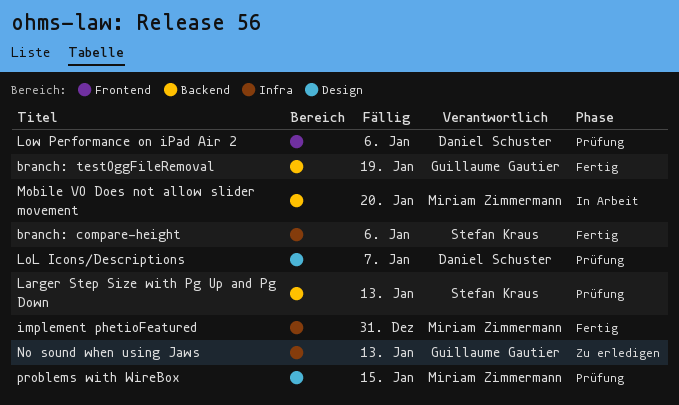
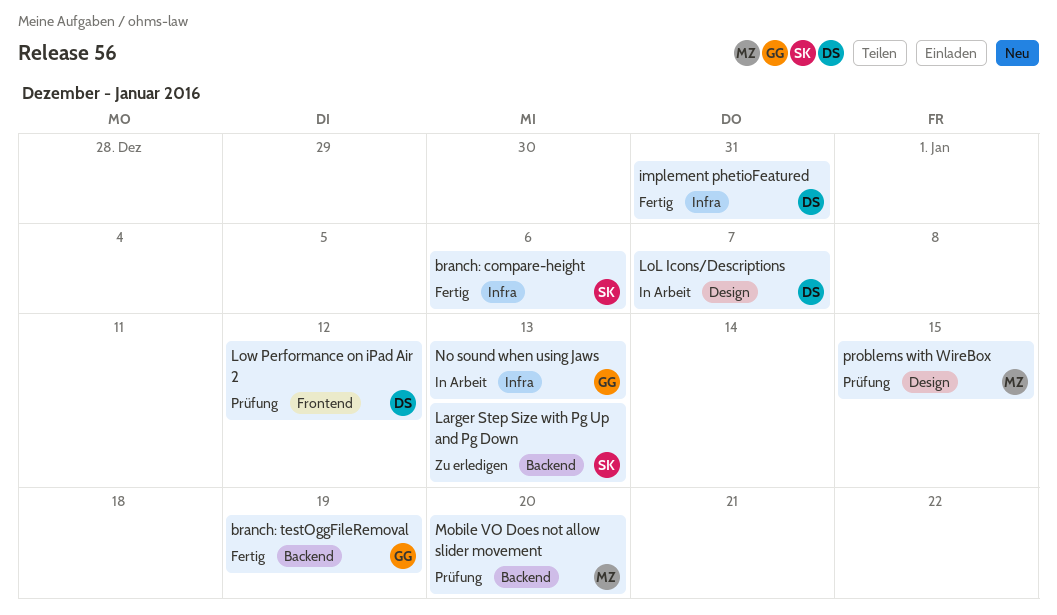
implement phetioFeatured, owner: Miriam Zimmermann -> Daniel Schuster
Larger Step Size with Pg Up and Pg Down, status: Prüfung -> Zu erledigen
LoL Icons/Descriptions, status: Prüfung -> In Arbeit
Low Performance on iPad Air 2, due: Jan 6 -> Jan 12
Mobile VO Does not allow slider movement, status: In Arbeit -> Prüfung
No sound when using Jaws, status: Zu erledigen -> In Arbeit

